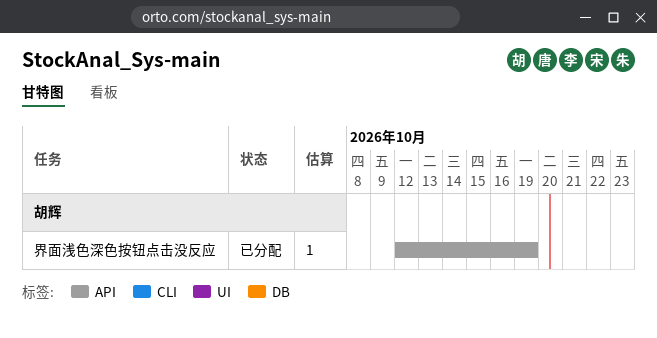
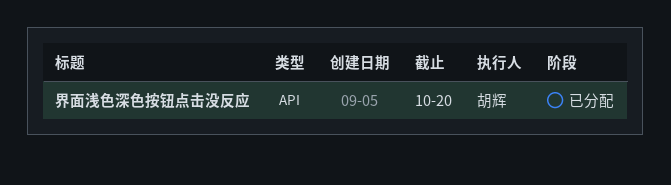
界面浅色深色按钮点击没反应, due: Oct 19 -> Oct 20

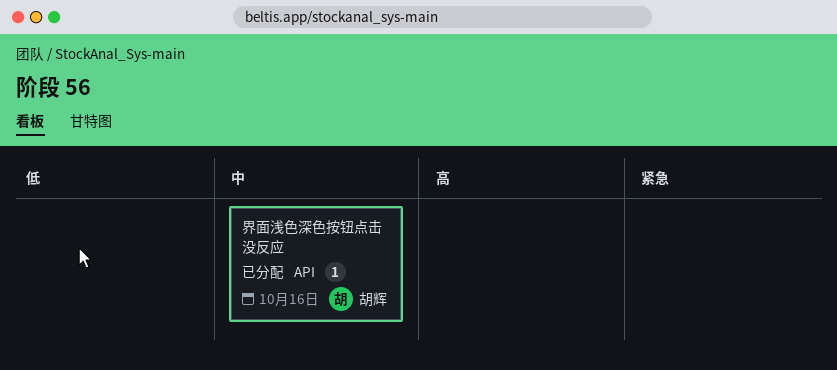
界面浅色深色按钮点击没反应, due: Oct 20 -> Oct 16

